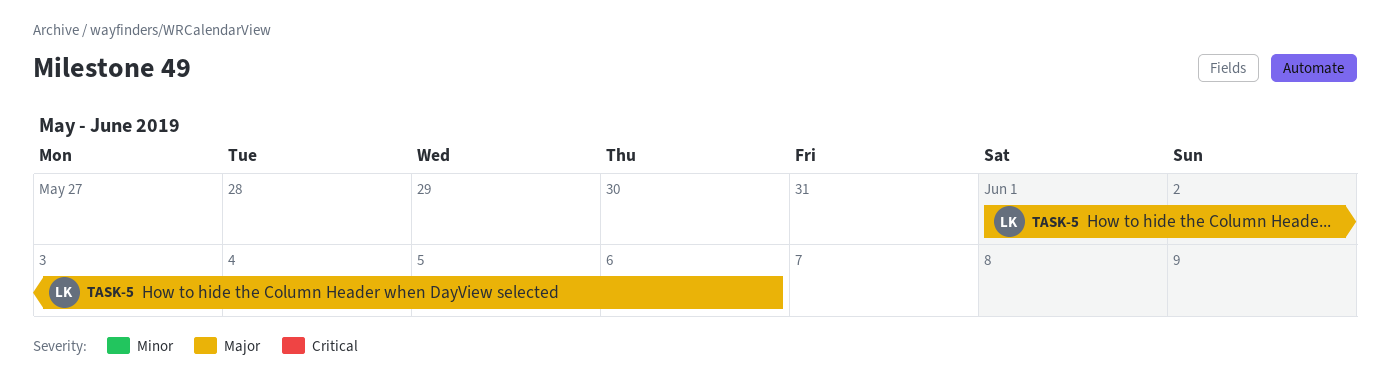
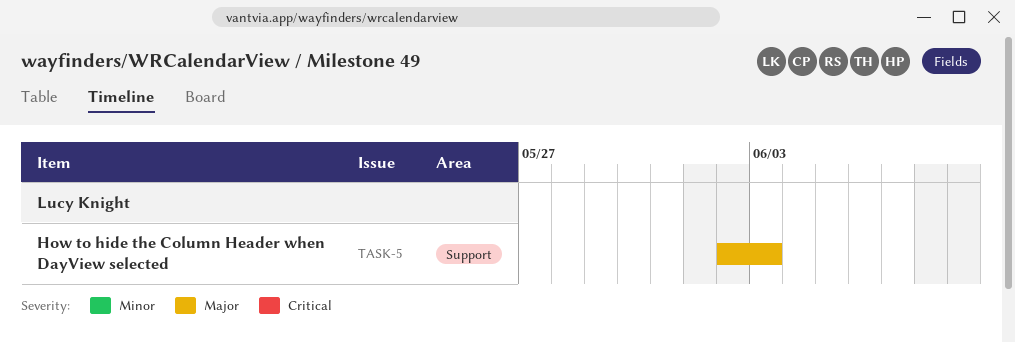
TASK-5, start: Jun 1 -> Jun 2
TASK-5, due: Jun 6 -> Jun 3

